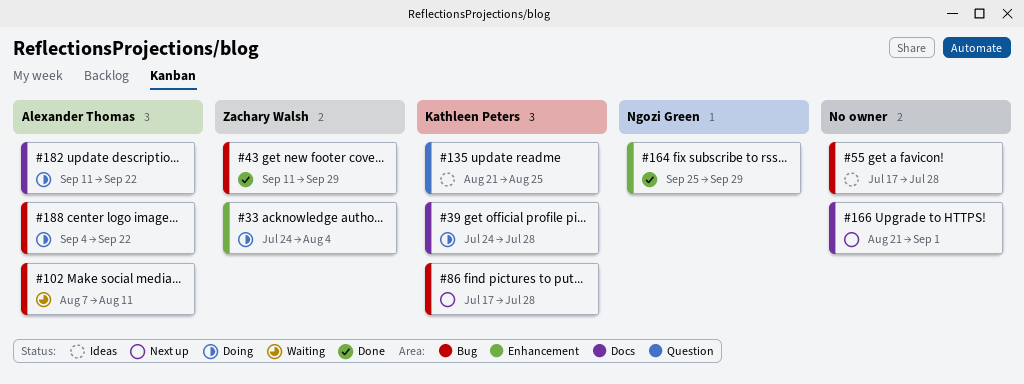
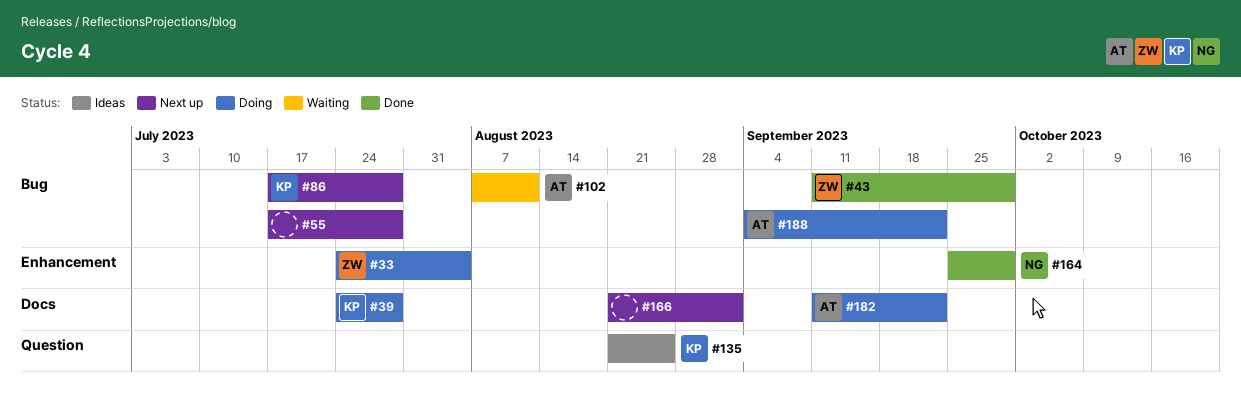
#55, status: Ideas -> Next up

